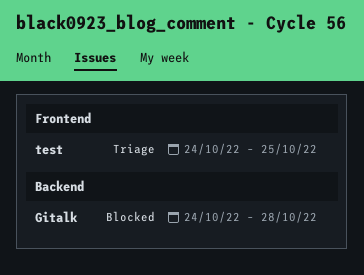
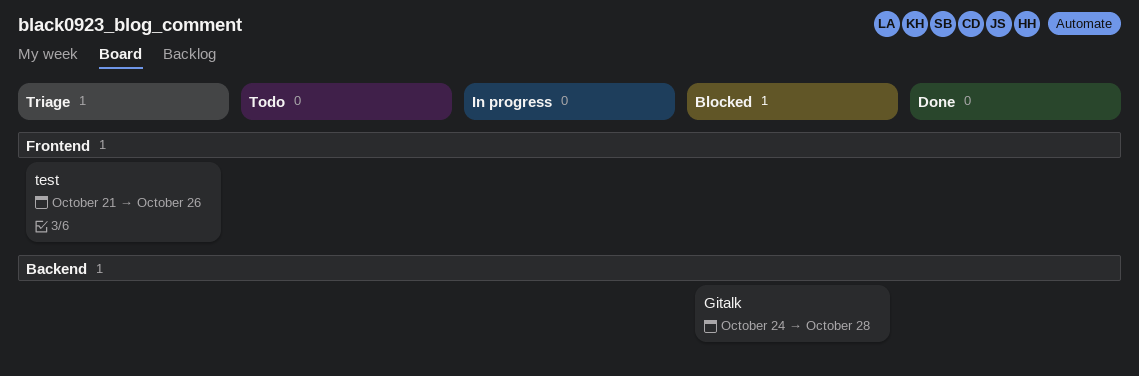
test, start: Oct 24 -> Oct 21
test, due: Oct 25 -> Oct 26

